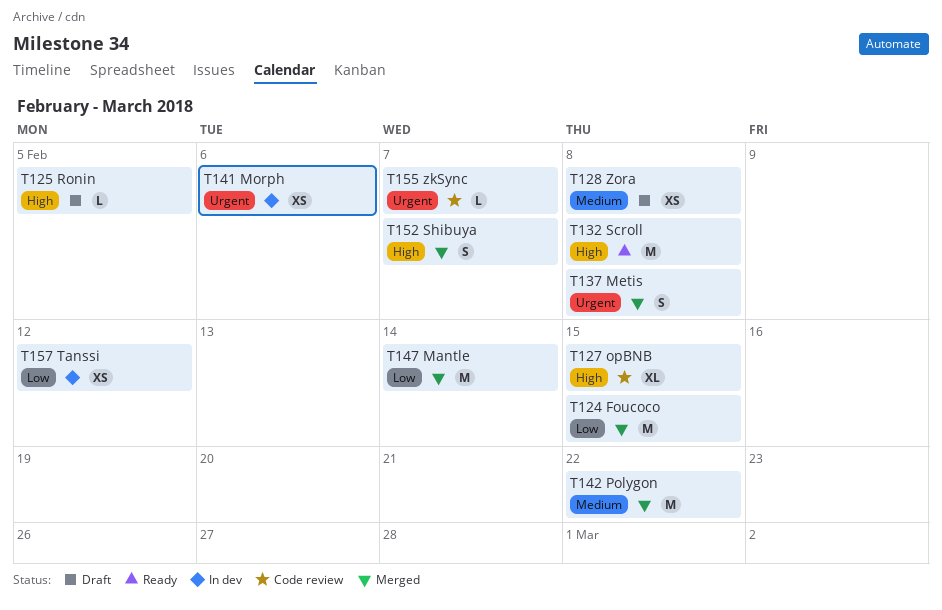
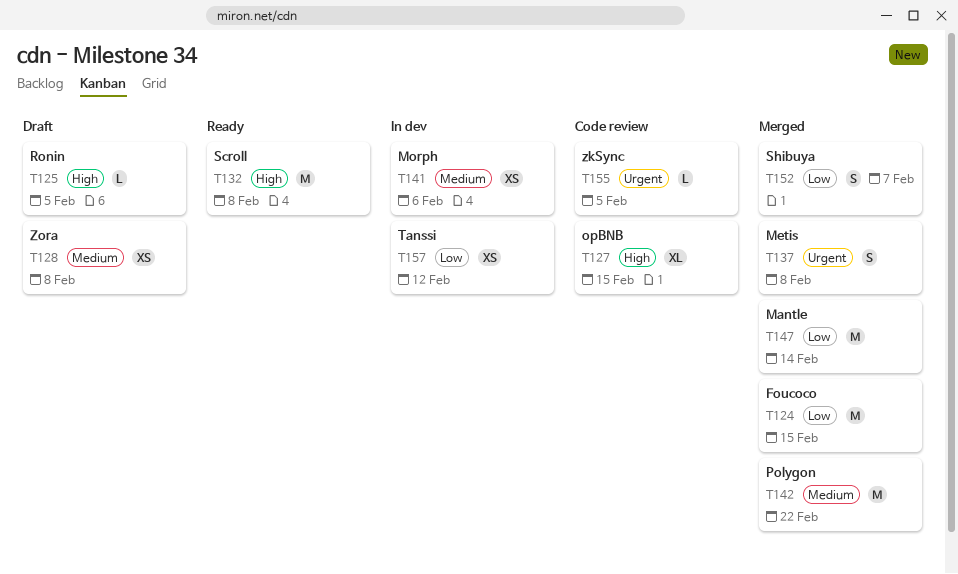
T141, priority: Urgent -> Medium
T152, priority: High -> Low
T155, due: Feb 7 -> Feb 5

